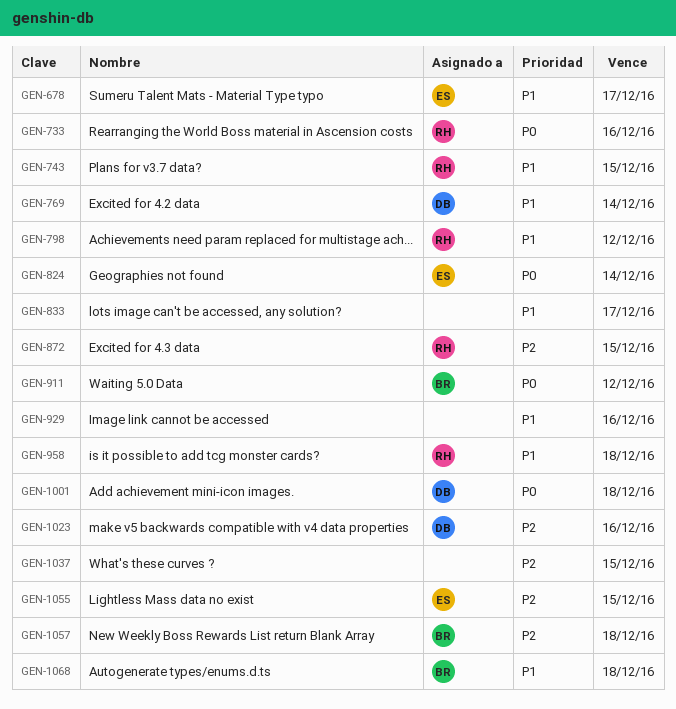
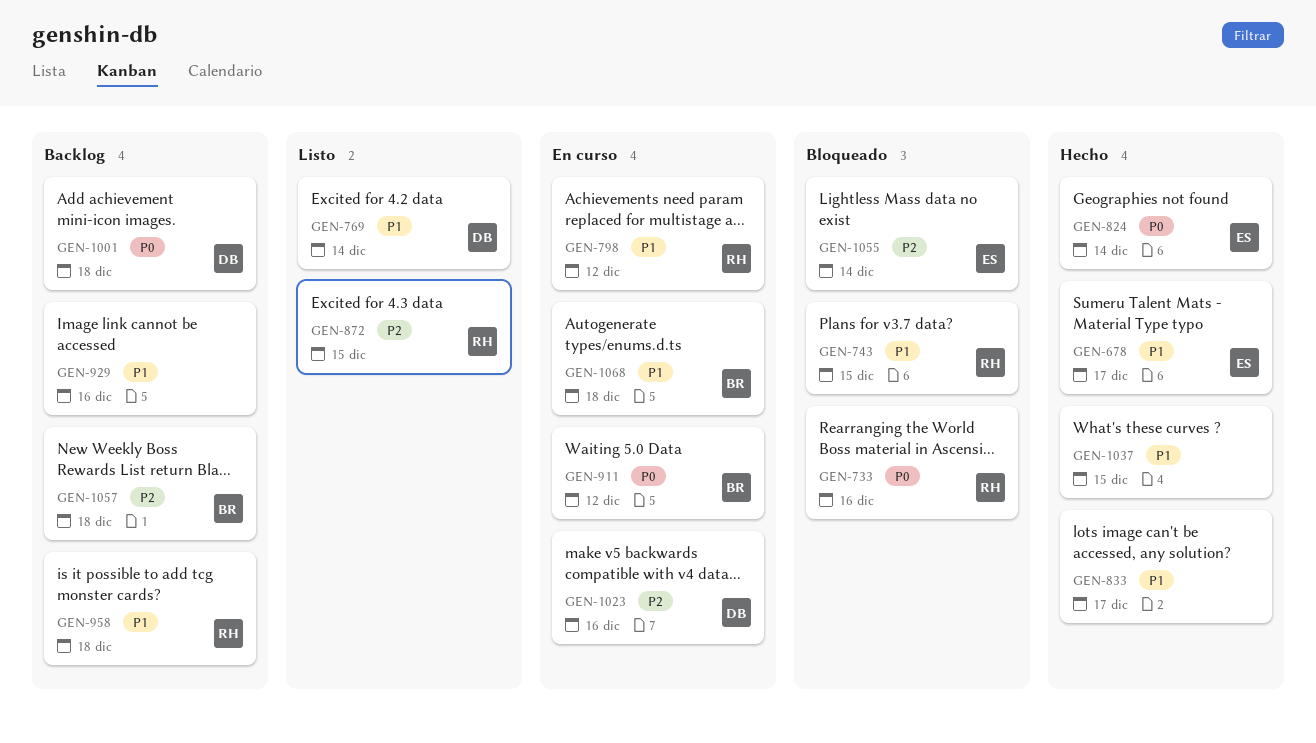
GEN-1037, priority: P2 -> P1
GEN-1055, due: Dec 15 -> Dec 14

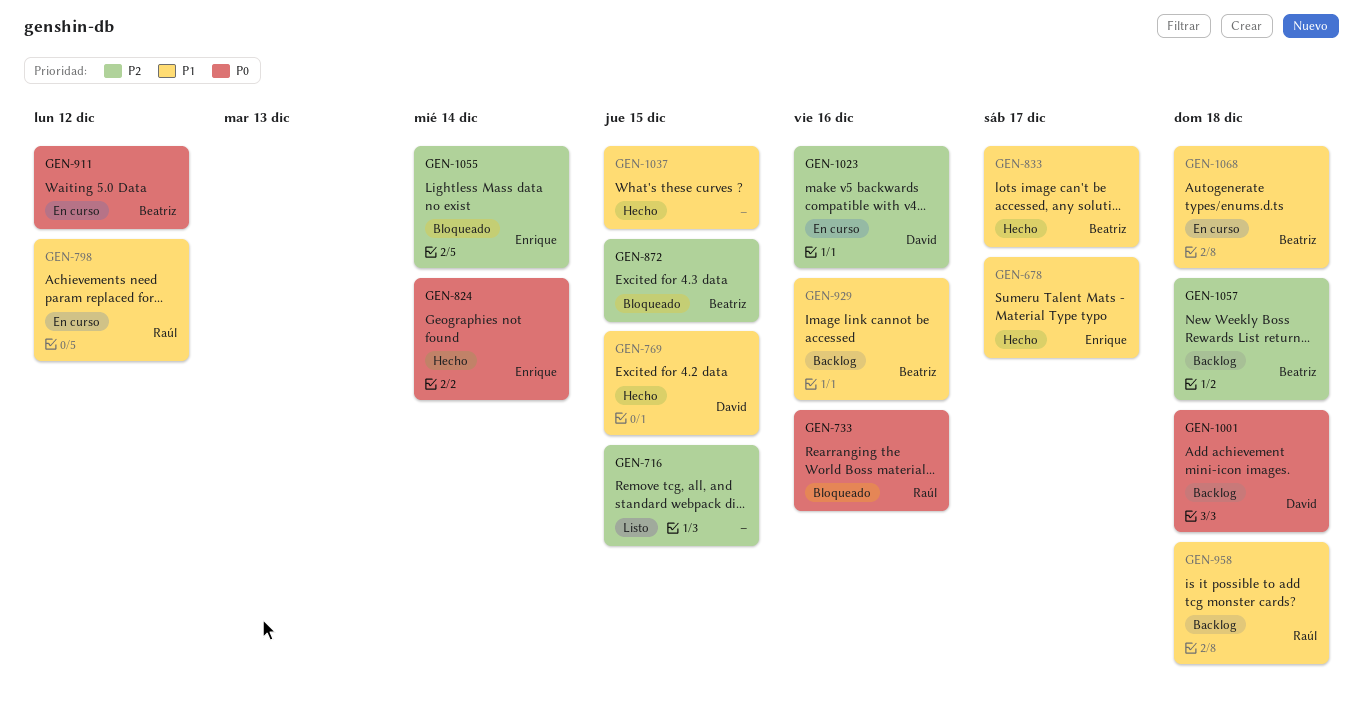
GEN-716: none -> present
GEN-743: present -> none
GEN-769, status: Listo -> Hecho
GEN-769, due: Dec 14 -> Dec 15
GEN-833, owner: none -> Beatriz
GEN-872, status: Listo -> Bloqueado
GEN-872, owner: Raúl -> Beatriz
GEN-929, owner: none -> Beatriz

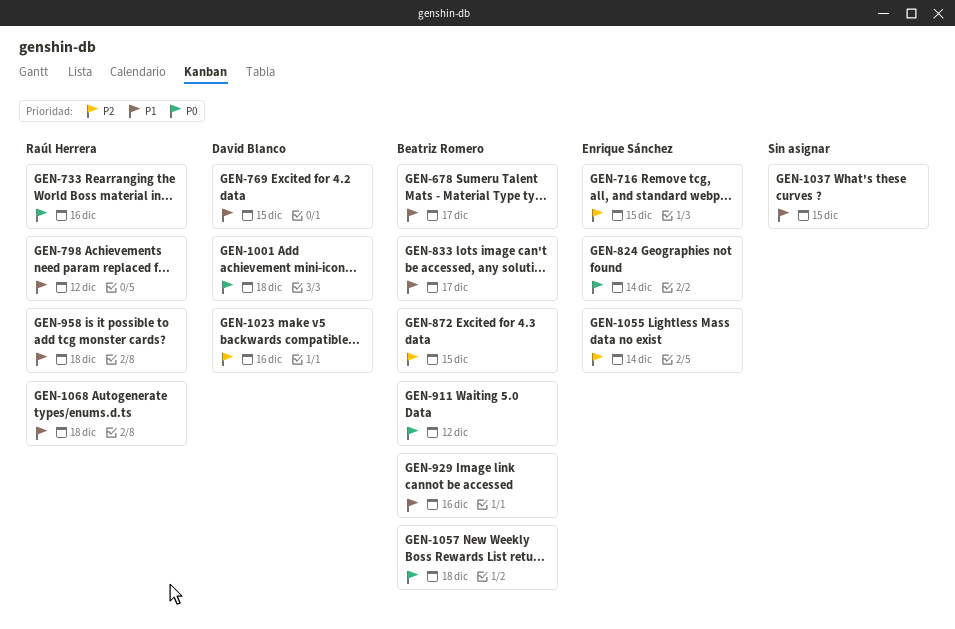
GEN-678, owner: Enrique Sánchez -> Beatriz Romero
GEN-716, owner: none -> Enrique Sánchez
GEN-1057, priority: P2 -> P0
GEN-1068, owner: Beatriz Romero -> Raúl Herrera

